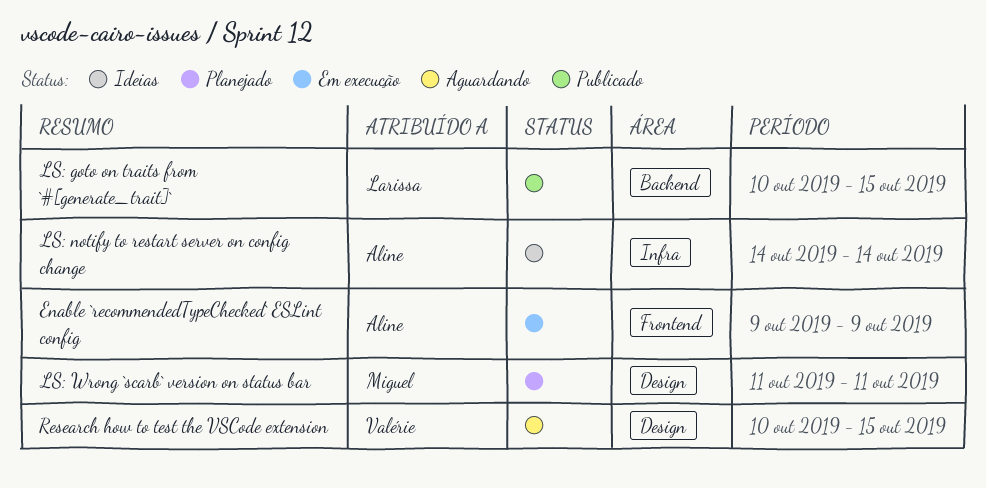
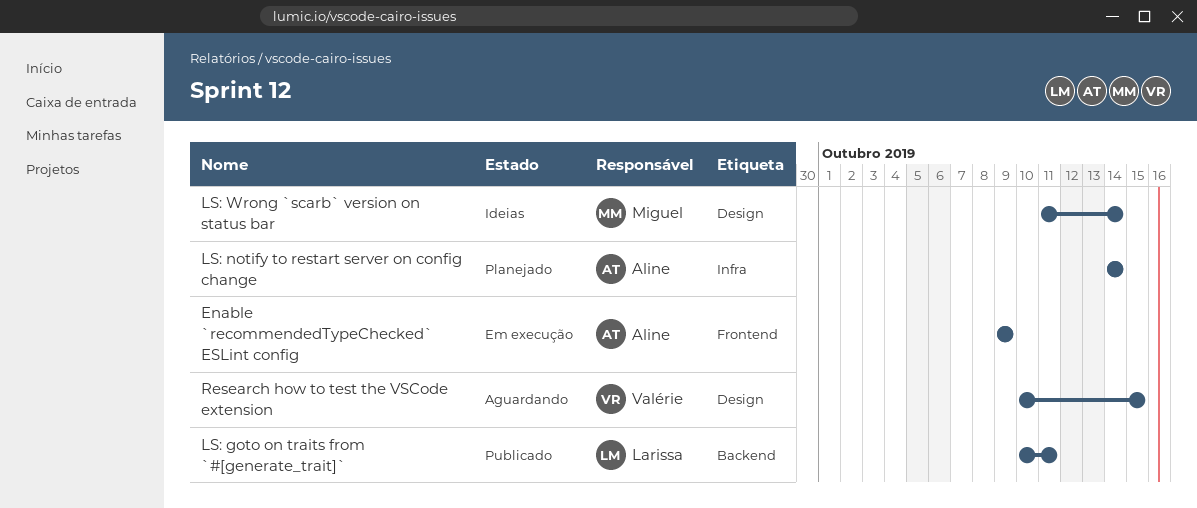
LS: goto on traits from `#[generate_trait]`, due: Oct 15 -> Oct 11
LS: notify to restart server on config change, status: Ideias -> Planejado
LS: Wrong `scarb` version on status bar, status: Planejado -> Ideias
LS: Wrong `scarb` version on status bar, due: Oct 11 -> Oct 14

